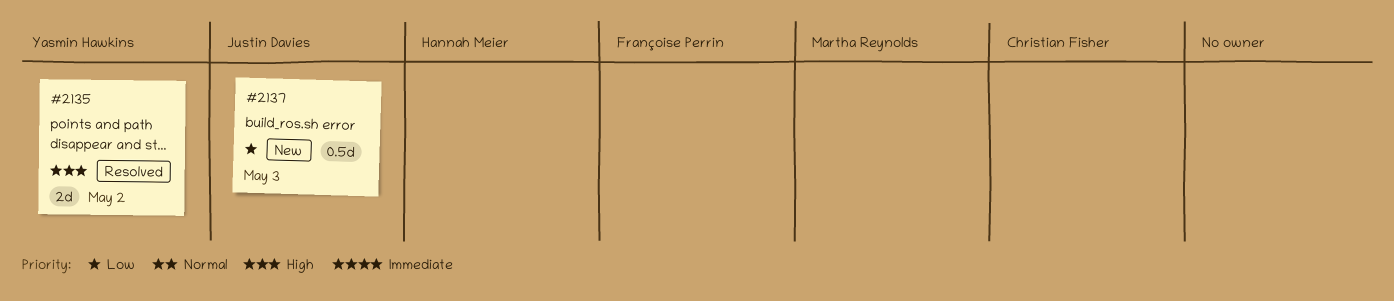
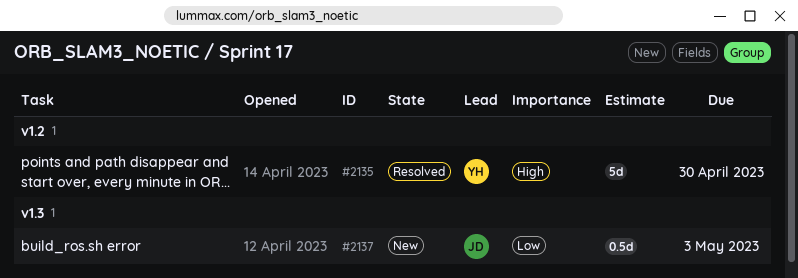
#2135, estimate: 2d -> 5d
#2135, due: May 2 -> Apr 30

